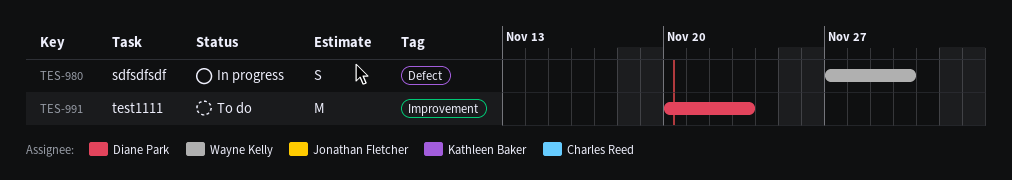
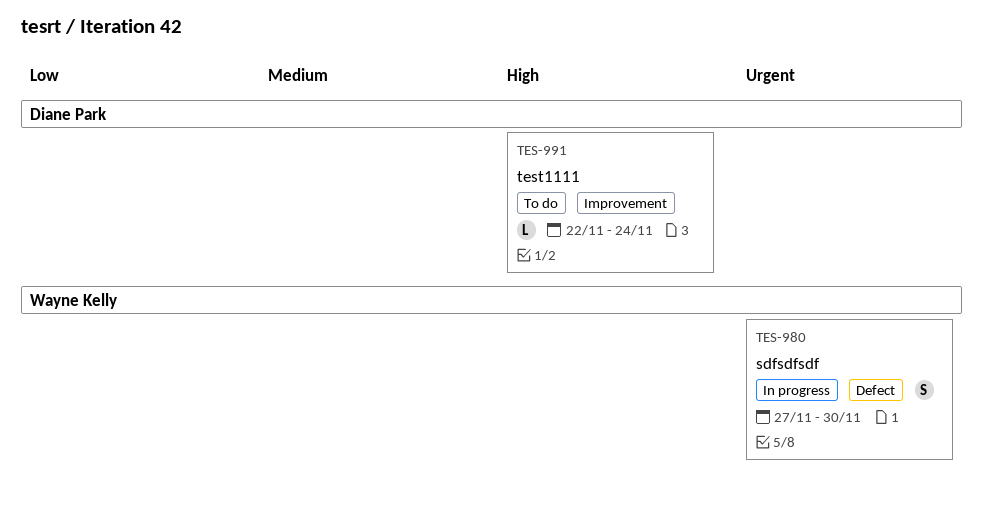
TES-991, estimate: M -> L
TES-991, start: Nov 20 -> Nov 22
TES-991, due: Nov 23 -> Nov 24

